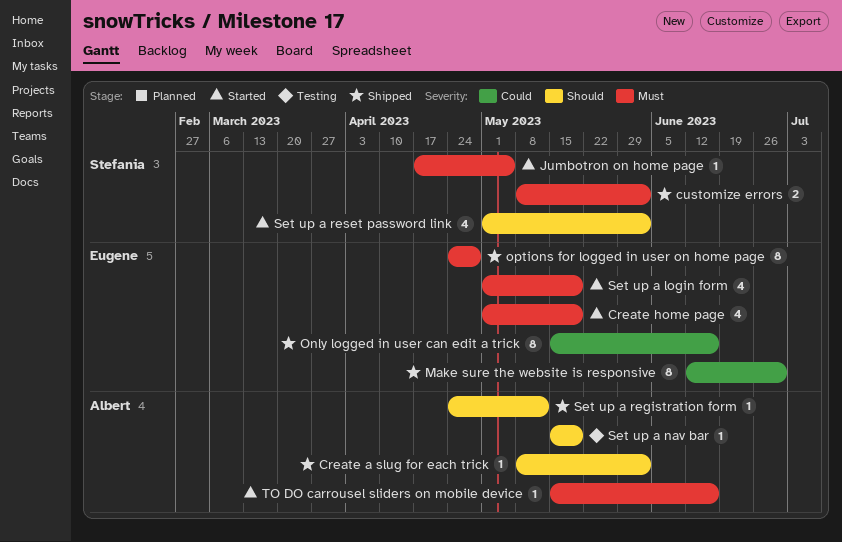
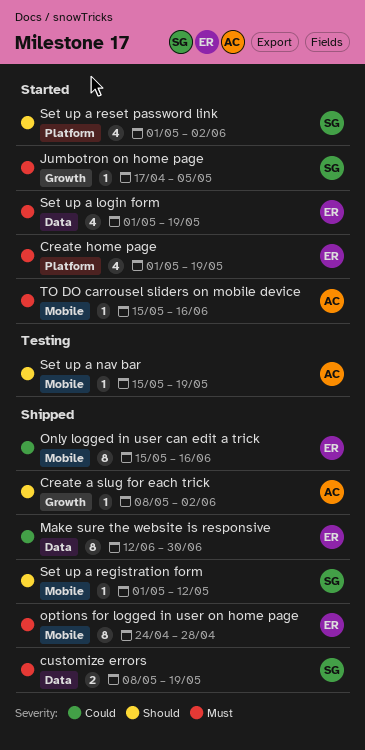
customize errors, due: Jun 2 -> May 19
Set up a registration form, owner: Albert -> Stefania
Set up a registration form, start: Apr 24 -> May 1

